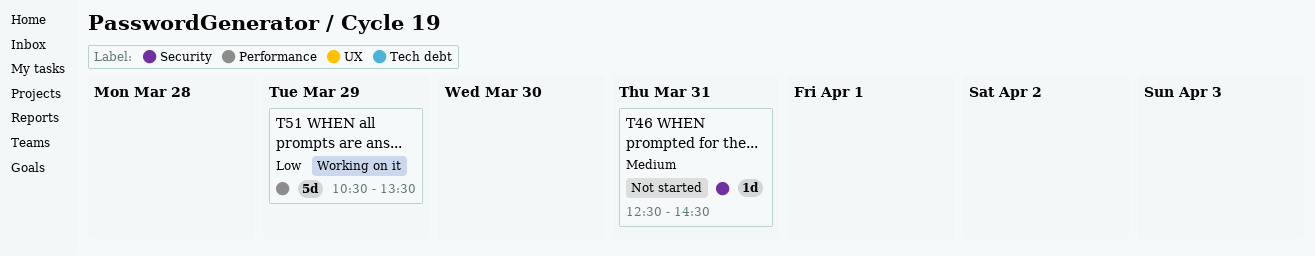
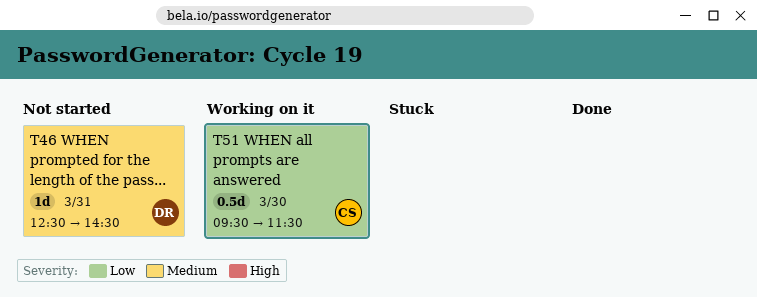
T51, estimate: 5d -> 0.5d
T51, day: Mar 29 -> Mar 30
T51, begins: 10:30 -> 09:30
T51, ends: 13:30 -> 11:30

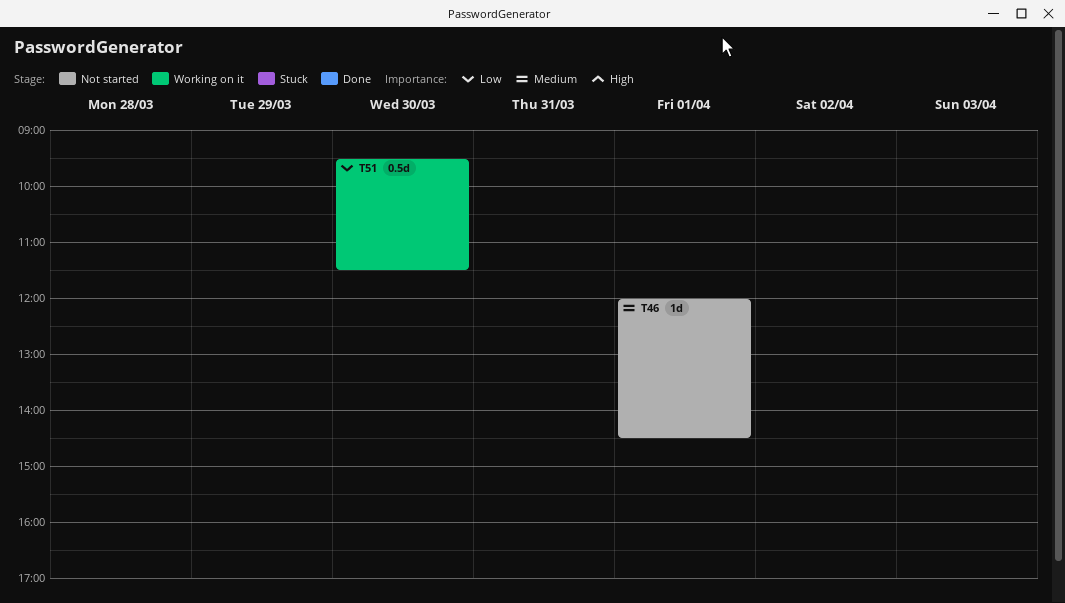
T46, day: Mar 31 -> Apr 1
T46, begins: 12:30 -> 12:00

